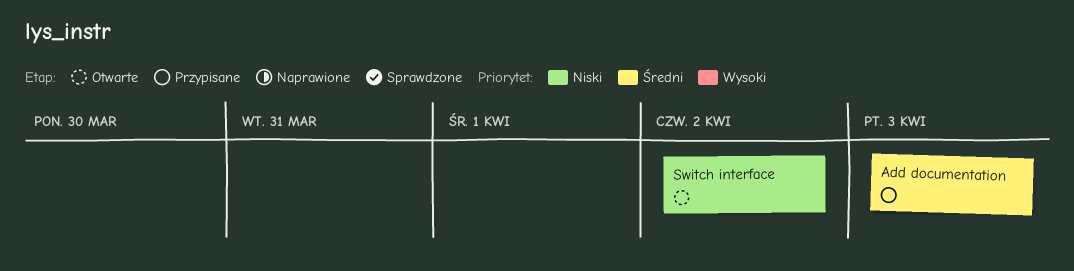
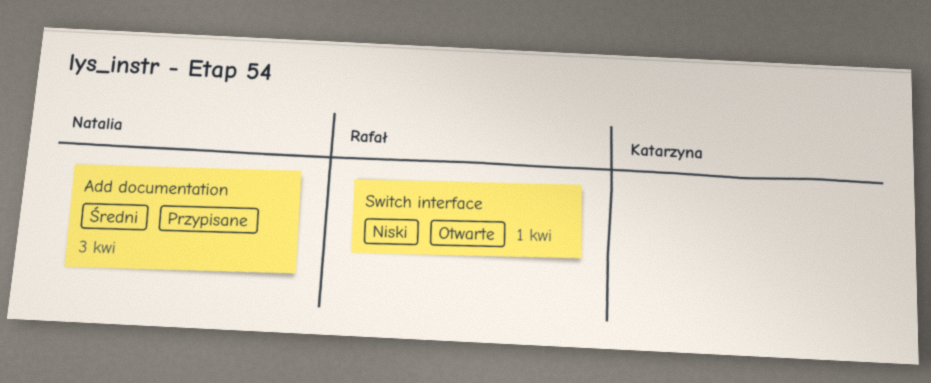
Switch interface, due: Apr 2 -> Apr 1

